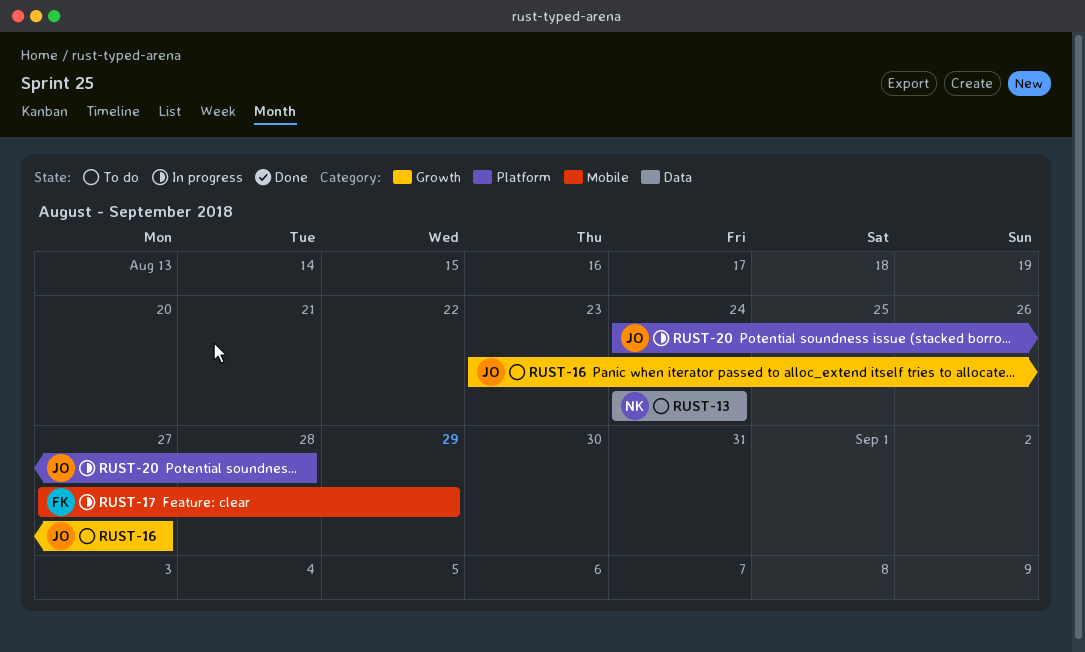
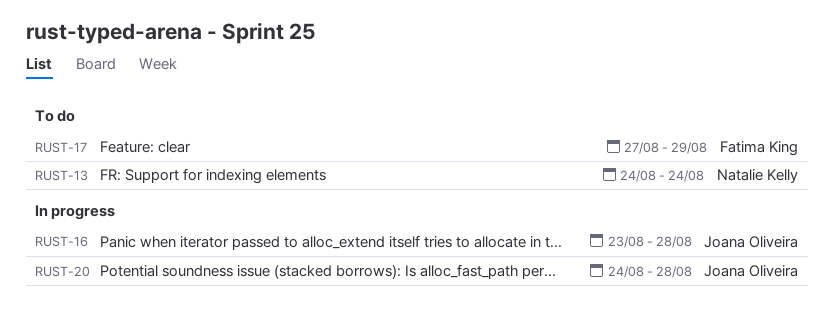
RUST-16, status: To do -> In progress
RUST-16, due: Aug 27 -> Aug 28
RUST-17, status: In progress -> To do

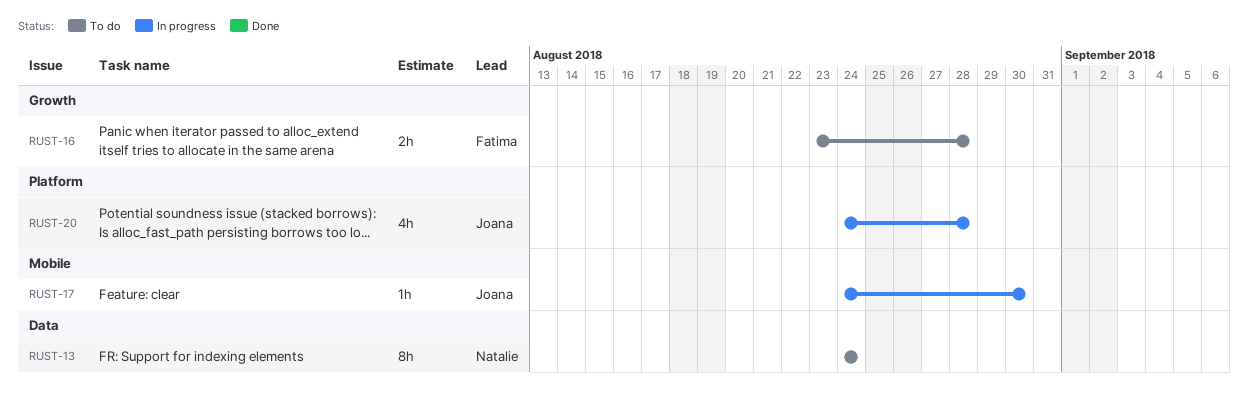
RUST-16, status: In progress -> To do
RUST-16, owner: Joana Oliveira -> Fatima King
RUST-17, status: To do -> In progress
RUST-17, owner: Fatima King -> Joana Oliveira
RUST-17, start: Aug 27 -> Aug 24
RUST-17, due: Aug 29 -> Aug 30

